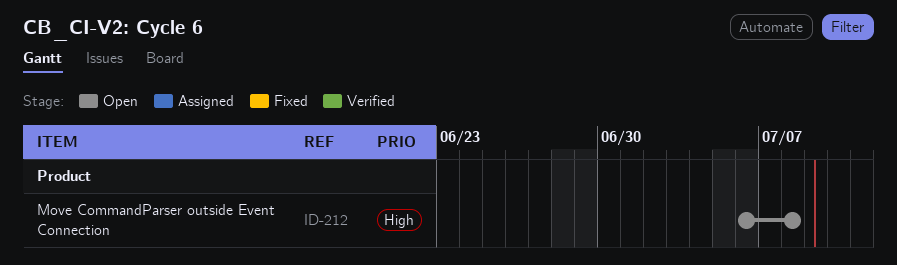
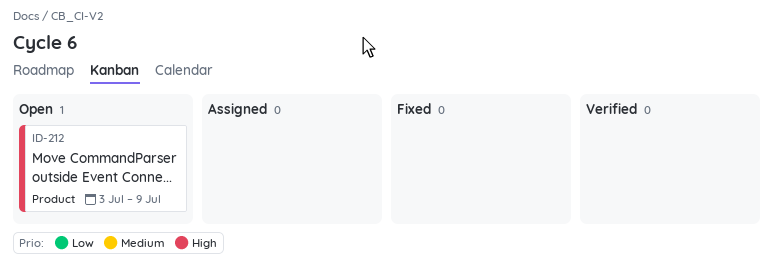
ID-212, start: Jul 6 -> Jul 3
ID-212, due: Jul 8 -> Jul 9

